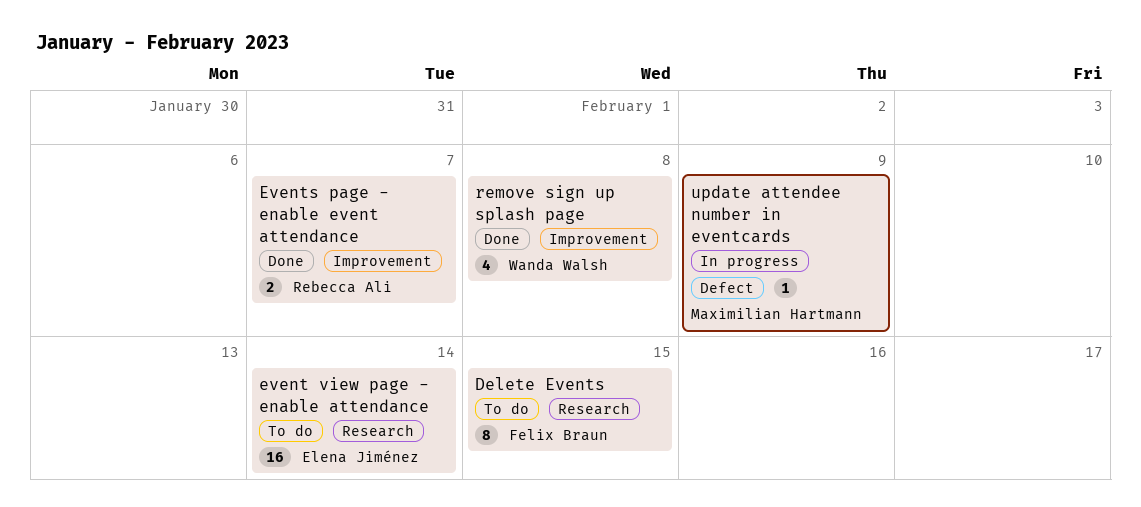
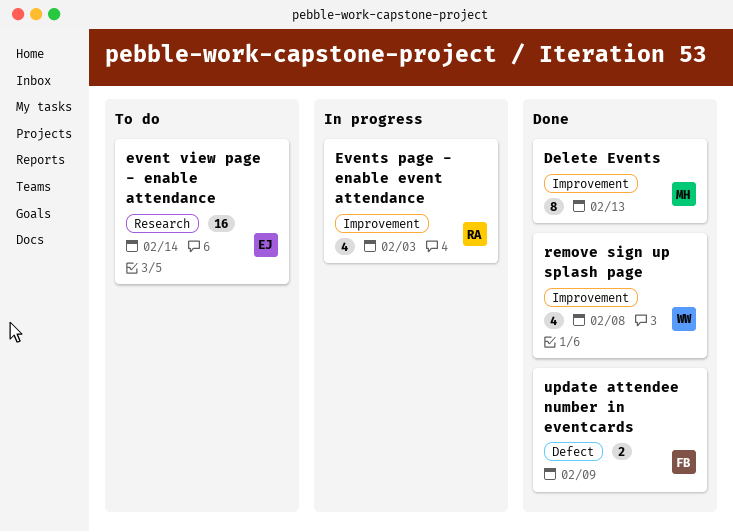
Delete Events, status: To do -> Done
Delete Events, owner: Felix Braun -> Maximilian Hartmann
Delete Events, label: Research -> Improvement
Delete Events, due: Feb 15 -> Feb 13
Events page - enable event attendance, status: Done -> In progress
Events page - enable event attendance, estimate: 2 -> 4
Events page - enable event attendance, due: Feb 7 -> Feb 3
update attendee number in eventcards, status: In progress -> Done
update attendee number in eventcards, owner: Maximilian Hartmann -> Felix Braun
update attendee number in eventcards, estimate: 1 -> 2

